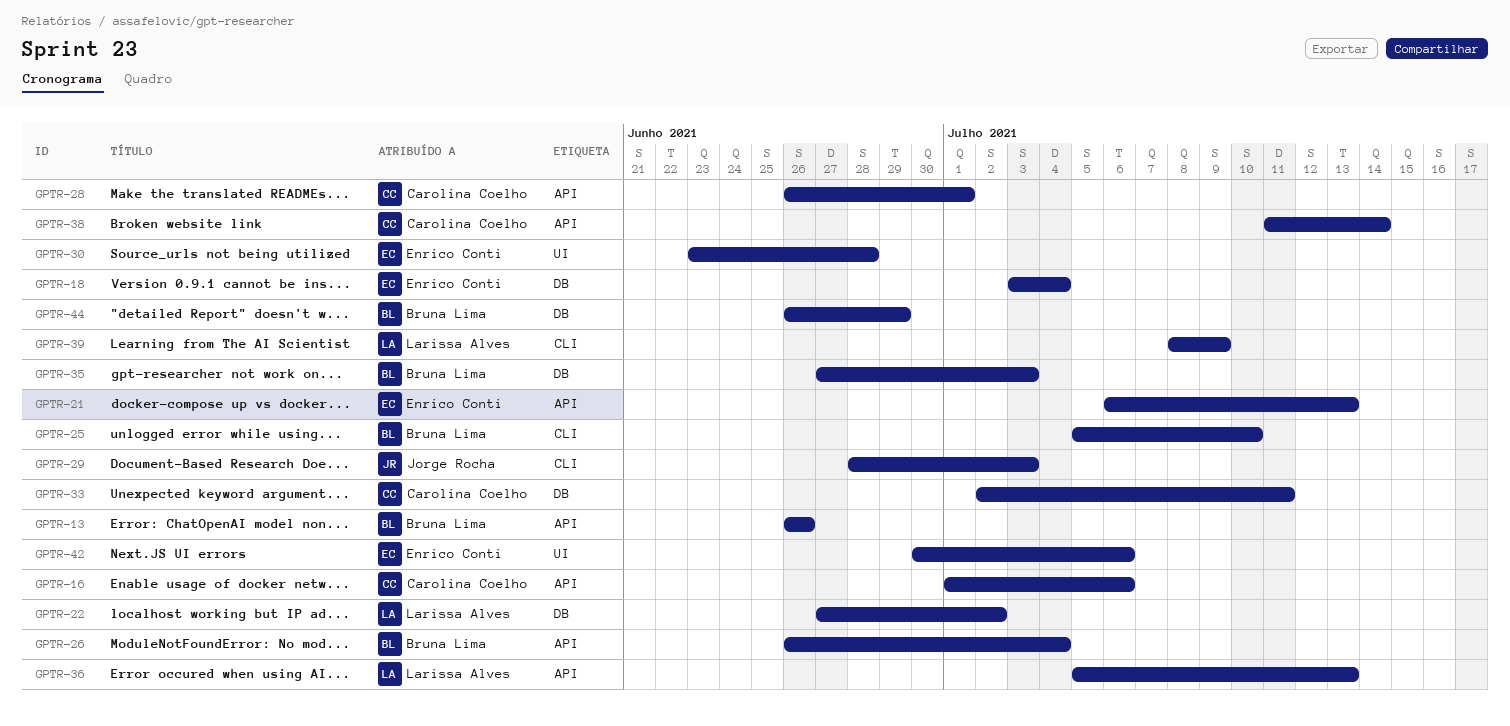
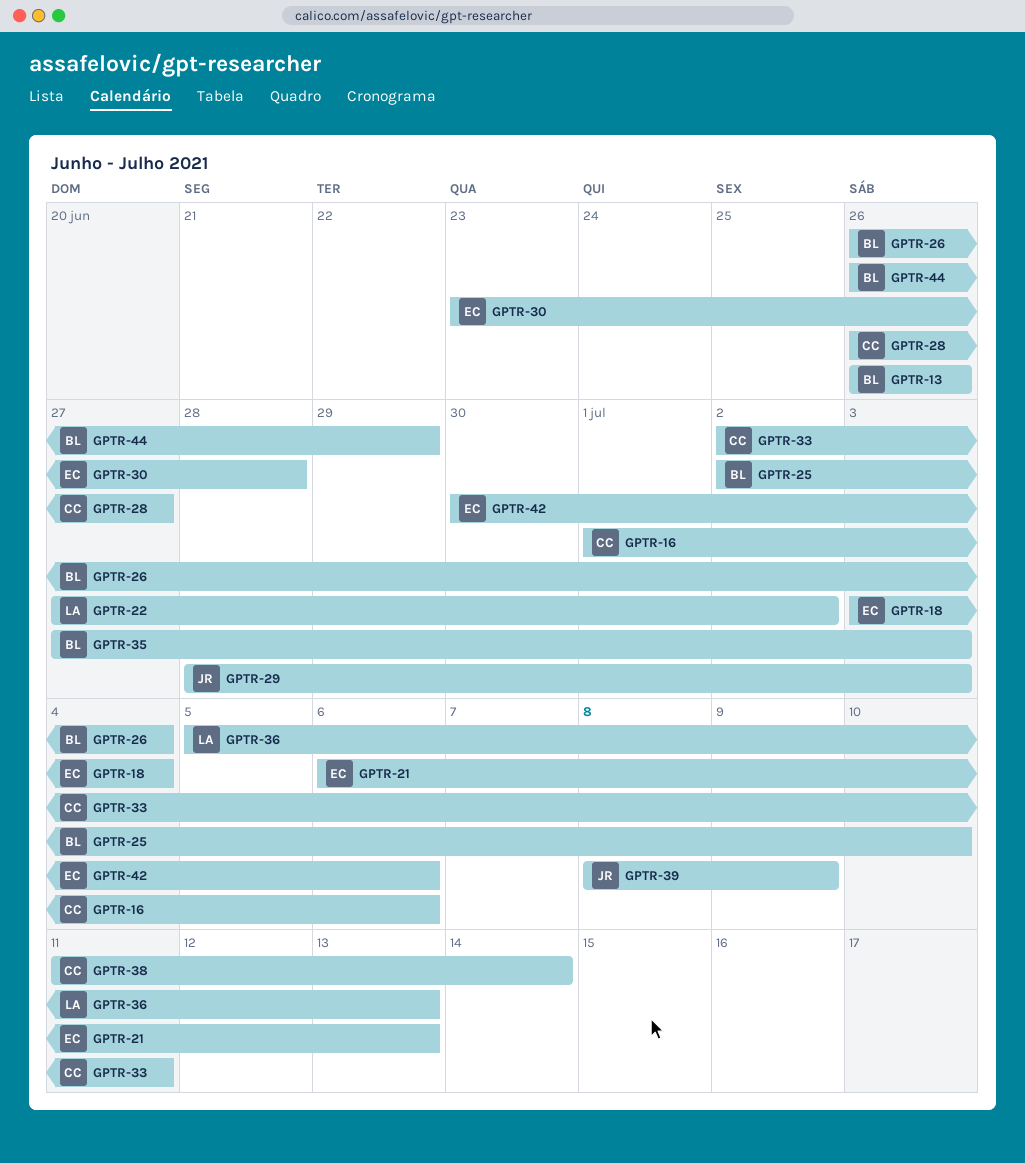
GPTR-25, start: Jul 5 -> Jul 2
GPTR-28, due: Jul 1 -> Jun 27
GPTR-39, owner: Larissa Alves -> Jorge Rocha

